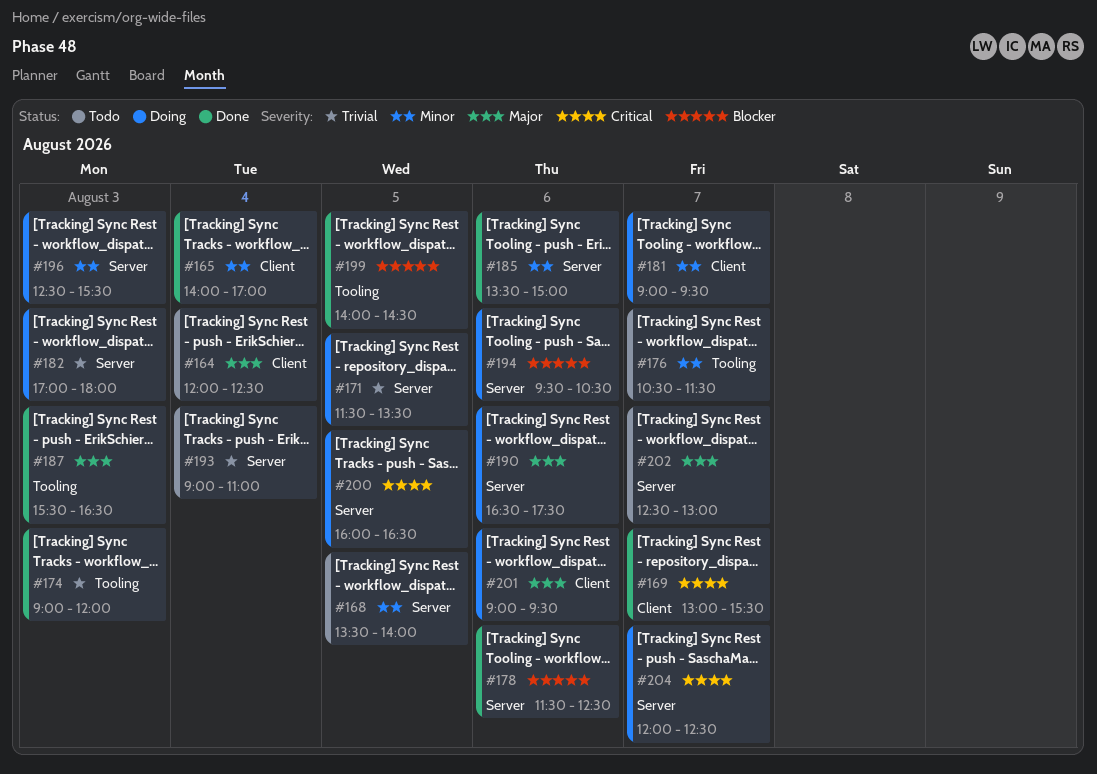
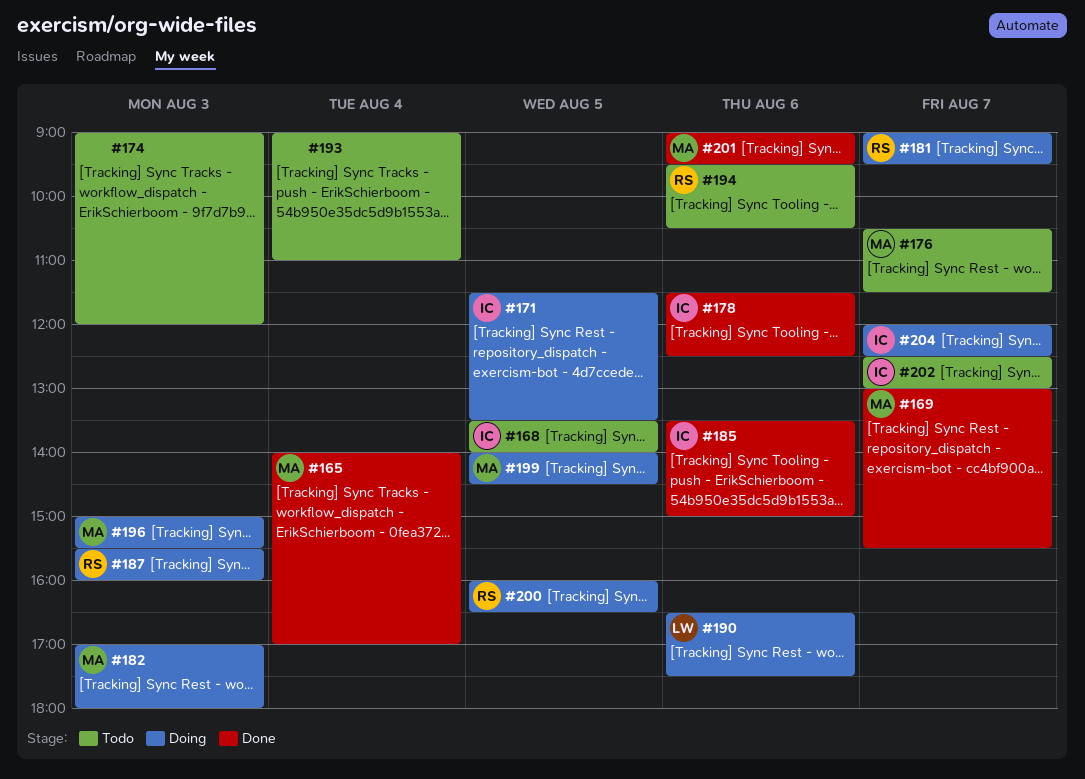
#164: present -> none
#174, status: Done -> Todo
#187, status: Done -> Doing
#187, ends: 16:30 -> 16:00
#194, status: Doing -> Todo
#196, begins: 12:30 -> 15:00
#199, status: Done -> Doing
#201, status: Doing -> Done

